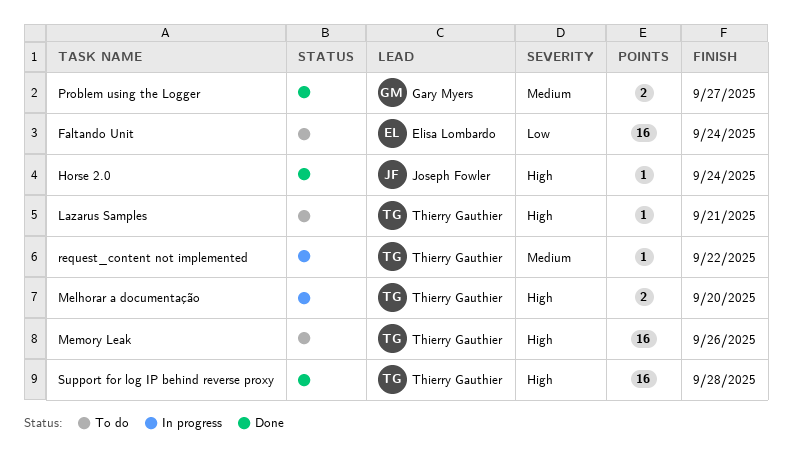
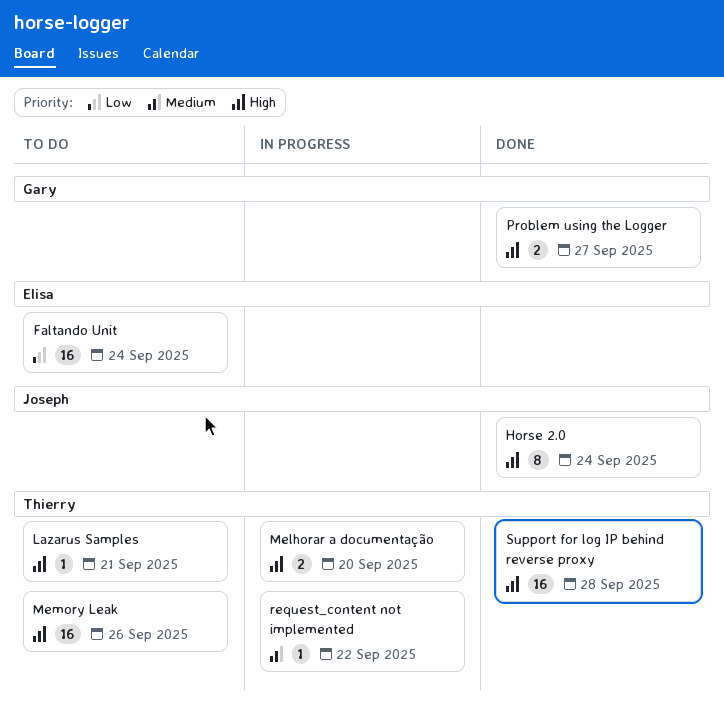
Horse 2.0, estimate: 1 -> 8
Problem using the Logger, priority: Medium -> High

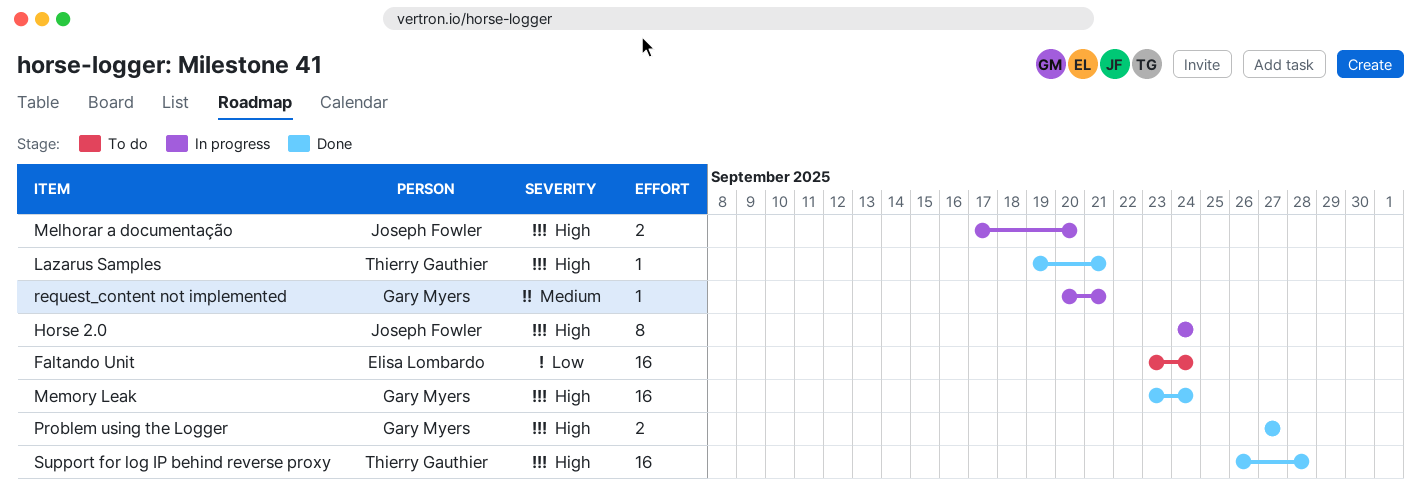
Horse 2.0, status: Done -> In progress
Lazarus Samples, status: To do -> Done
Melhorar a documentação, owner: Thierry Gauthier -> Joseph Fowler
Memory Leak, status: To do -> Done
Memory Leak, owner: Thierry Gauthier -> Gary Myers
Memory Leak, due: Sep 26 -> Sep 24
request_content not implemented, owner: Thierry Gauthier -> Gary Myers
request_content not implemented, due: Sep 22 -> Sep 21

